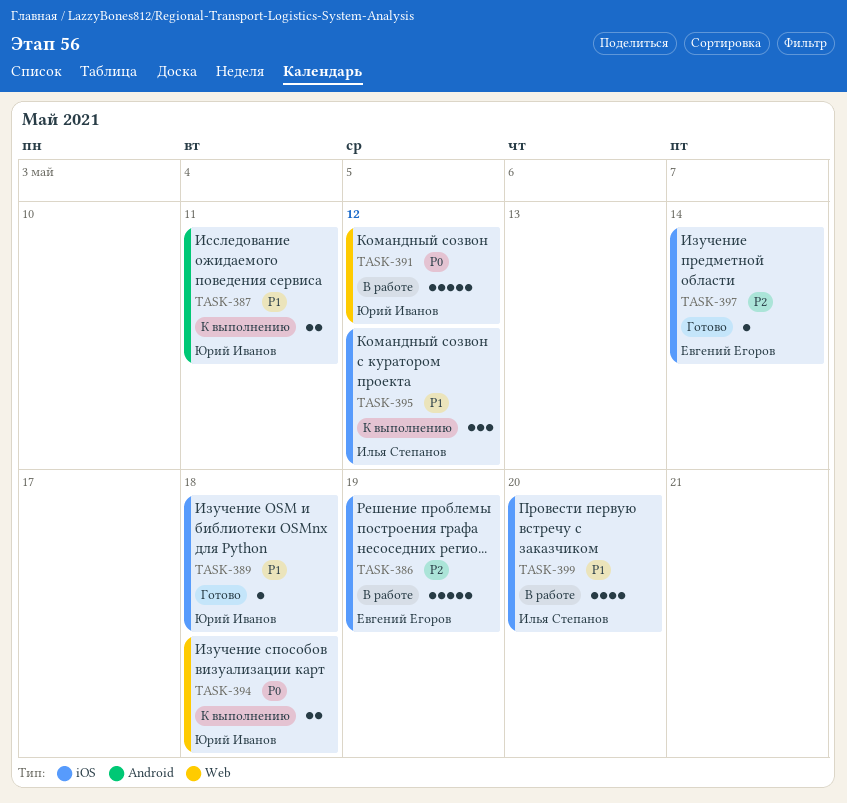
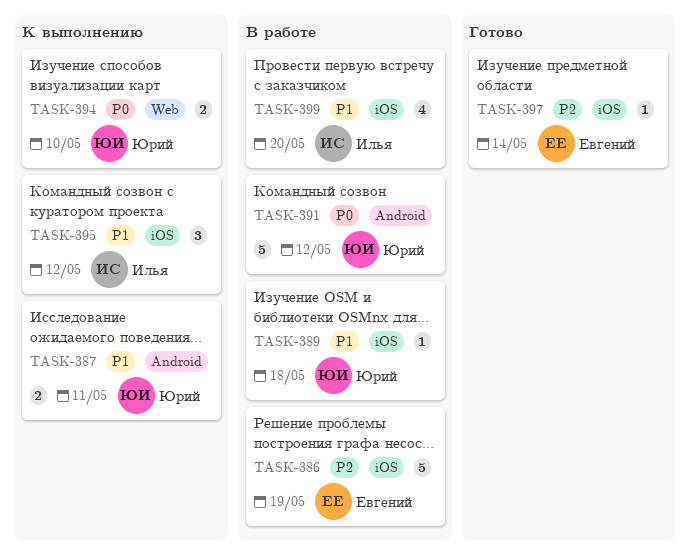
TASK-389, status: Готово -> В работе
TASK-391, label: Web -> Android
TASK-394, due: May 18 -> May 10

